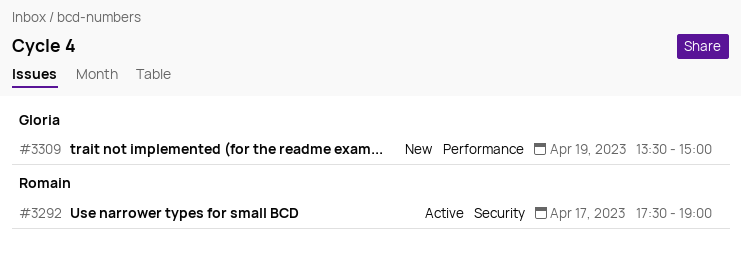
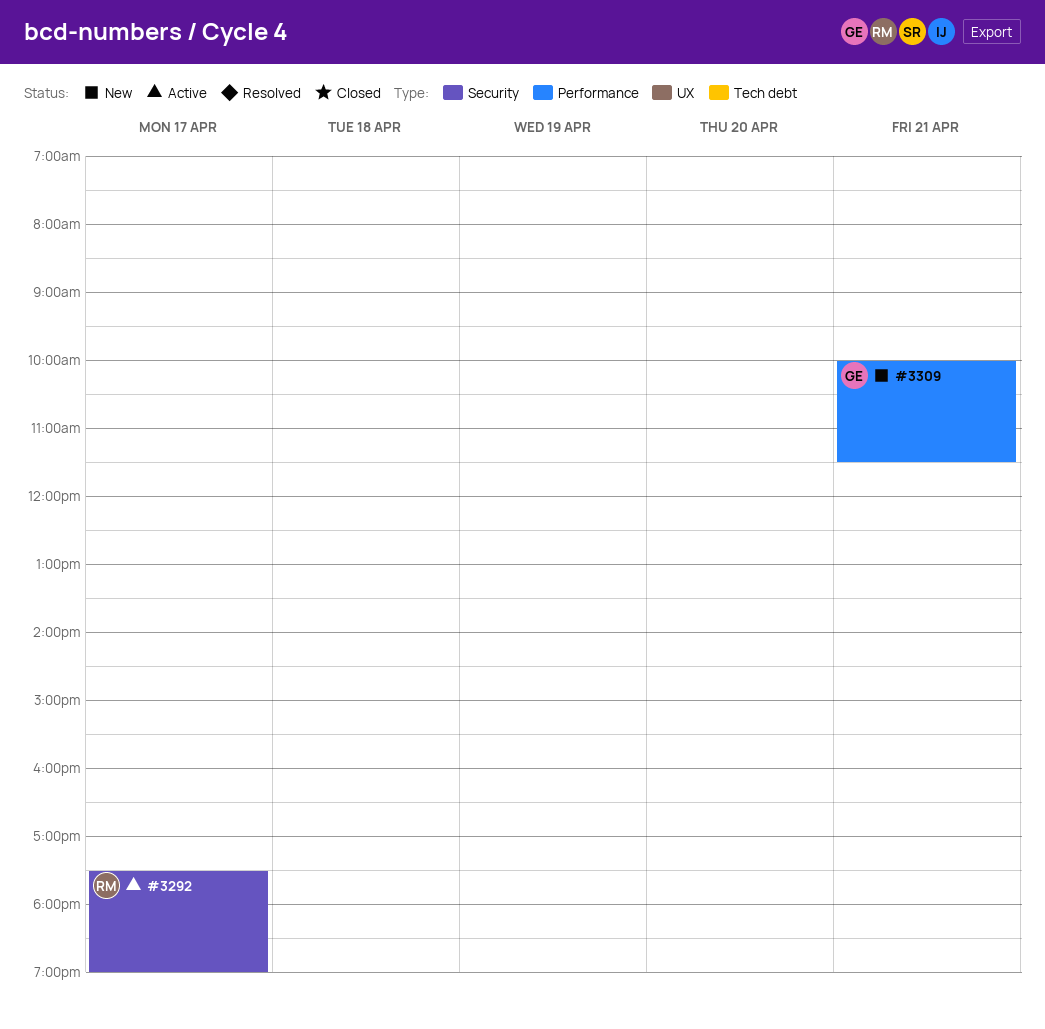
#3309, day: Apr 19 -> Apr 21
#3309, begins: 13:30 -> 10:00
#3309, ends: 15:00 -> 11:30

